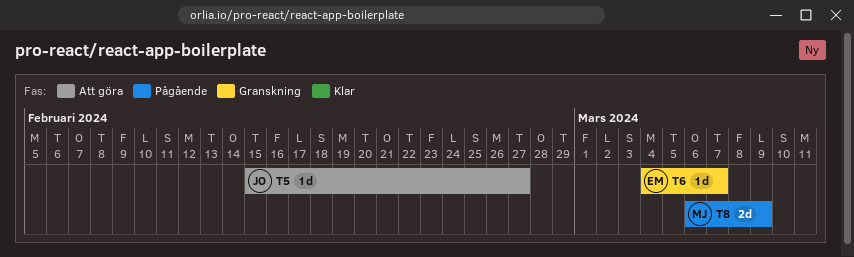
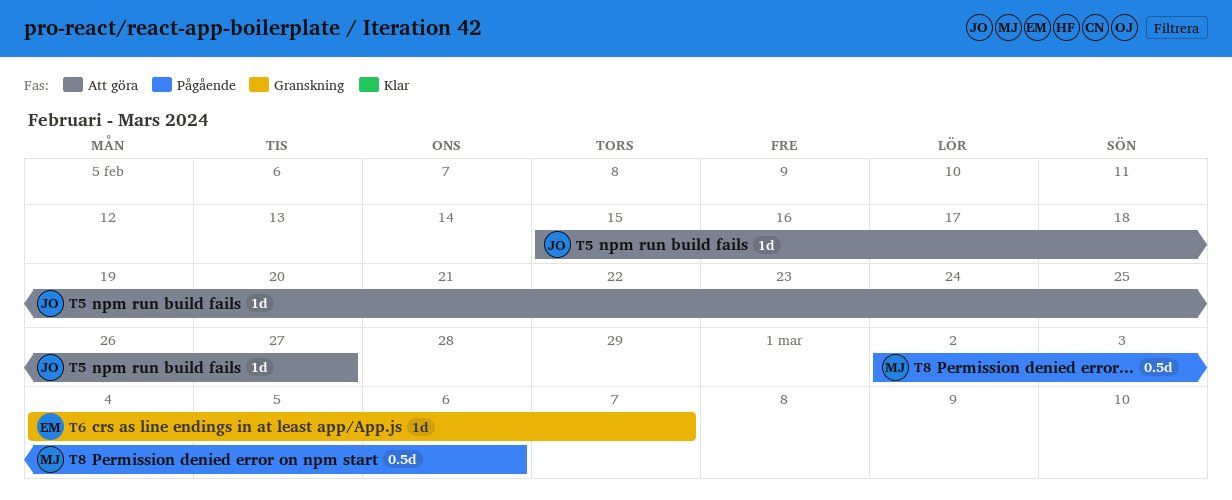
T8, estimate: 2d -> 0.5d
T8, start: Mar 6 -> Mar 2
T8, due: Mar 9 -> Mar 6

